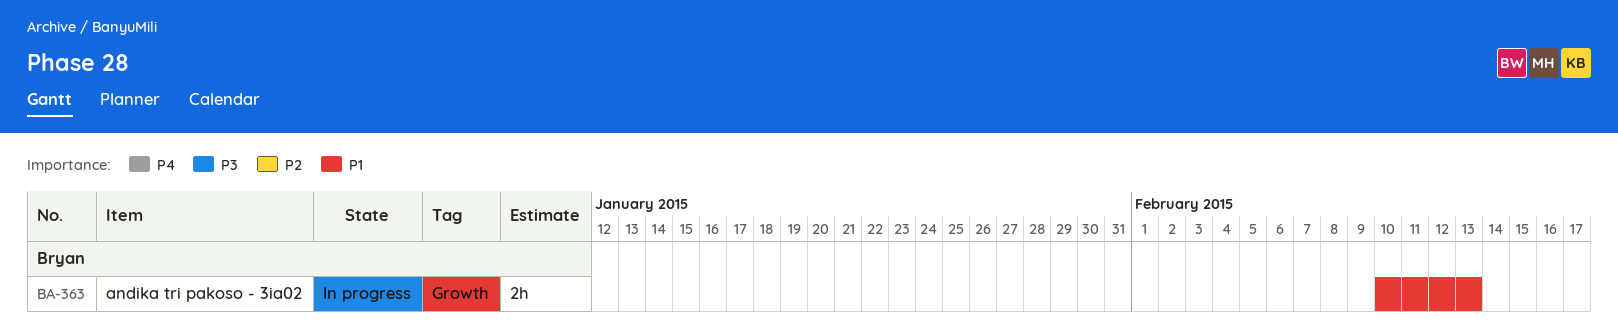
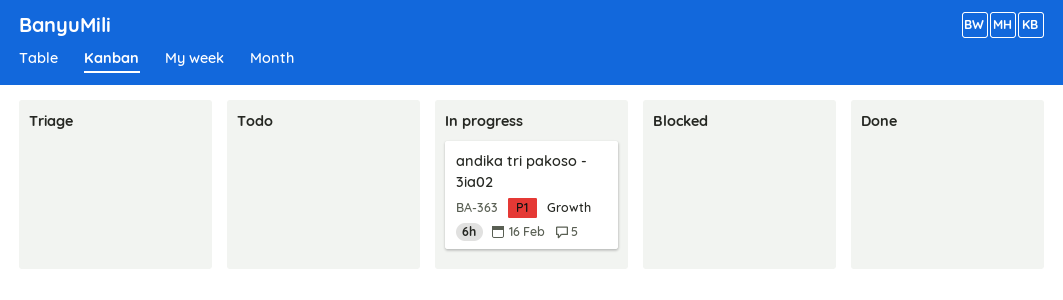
BA-363, estimate: 2h -> 6h
BA-363, due: Feb 13 -> Feb 16

